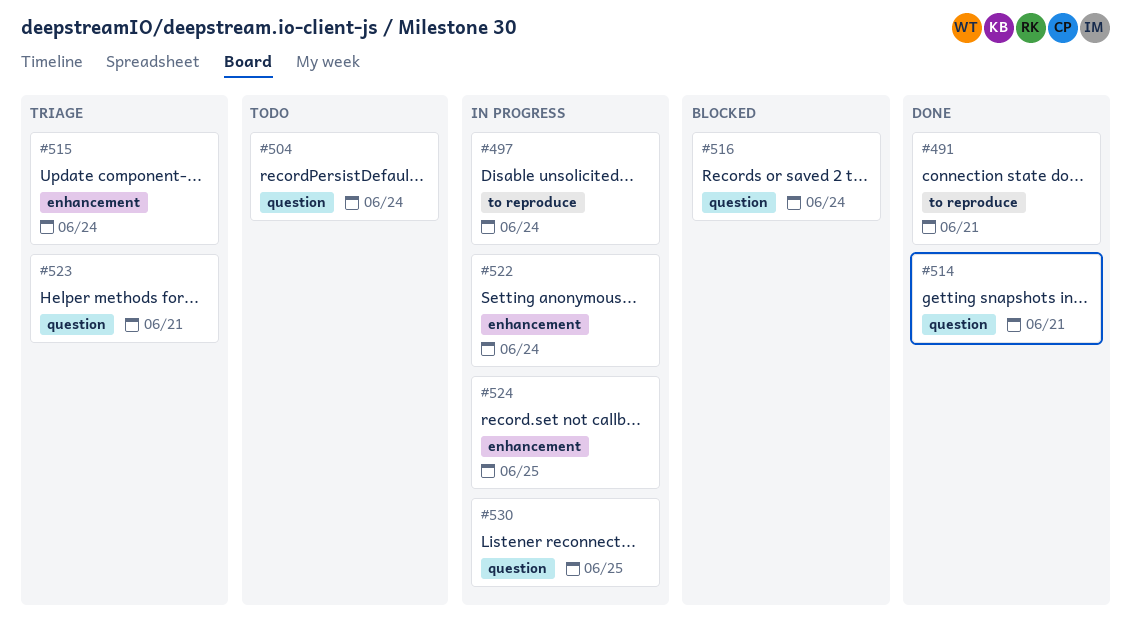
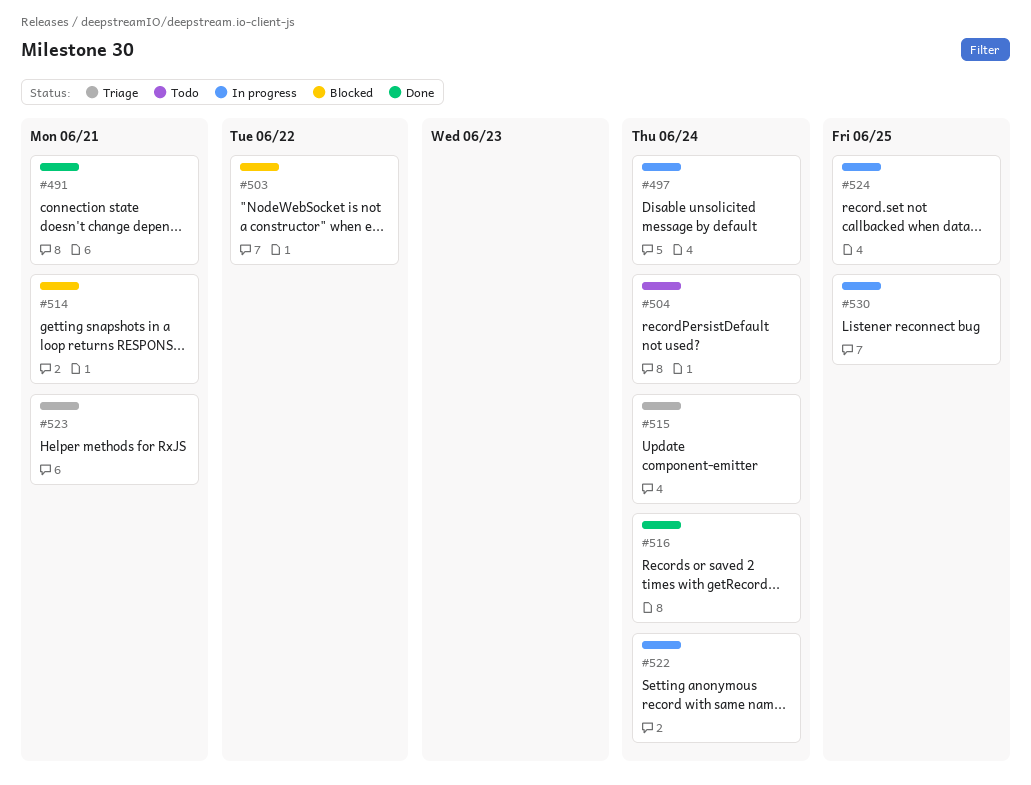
#503: none -> present
#514, status: Done -> Blocked
#516, status: Blocked -> Done

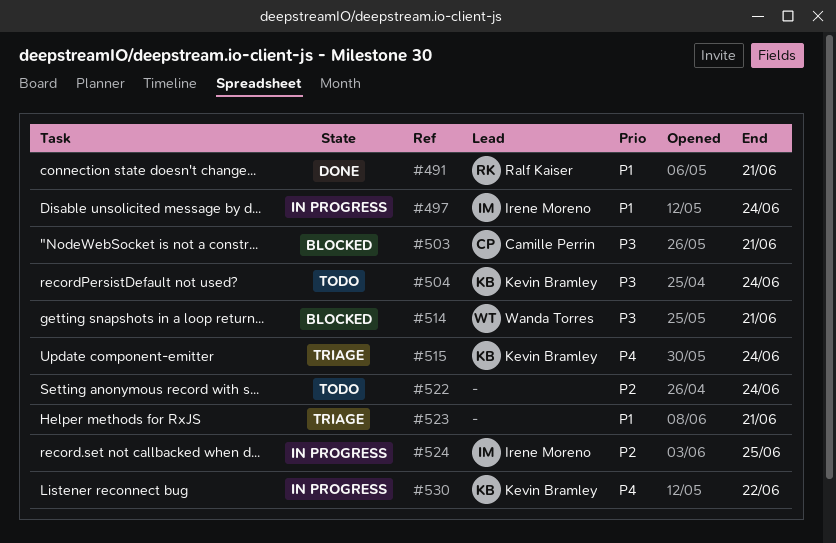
#503, due: Jun 22 -> Jun 21
#516: present -> none
#522, status: In progress -> Todo
#530, due: Jun 25 -> Jun 22

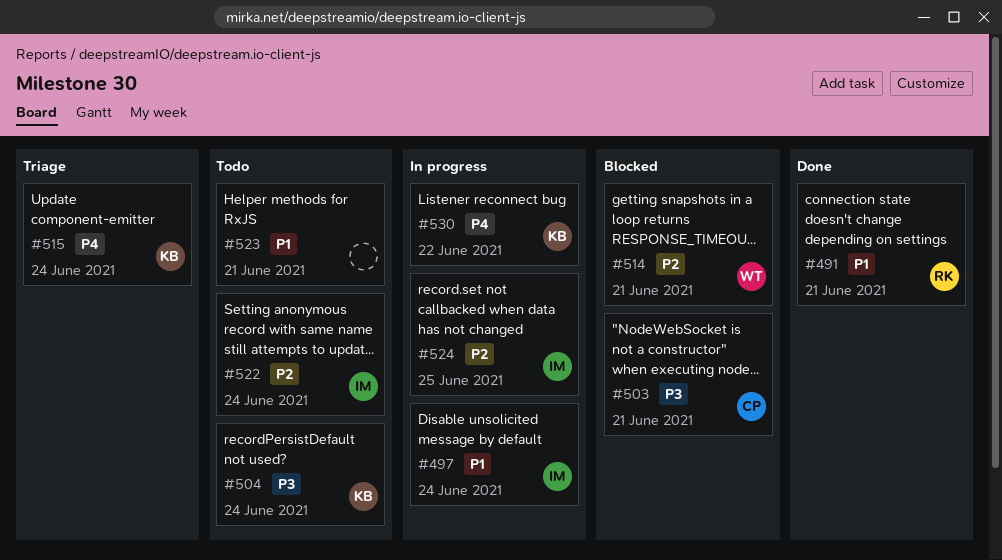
#514, priority: P3 -> P2
#522, owner: none -> Irene Moreno
#523, status: Triage -> Todo

